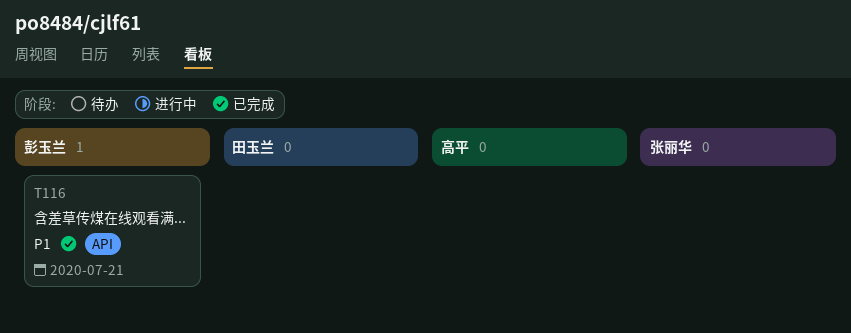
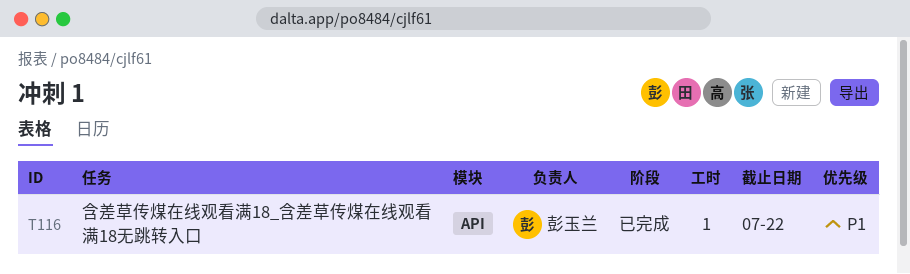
T116, due: Jul 21 -> Jul 22

